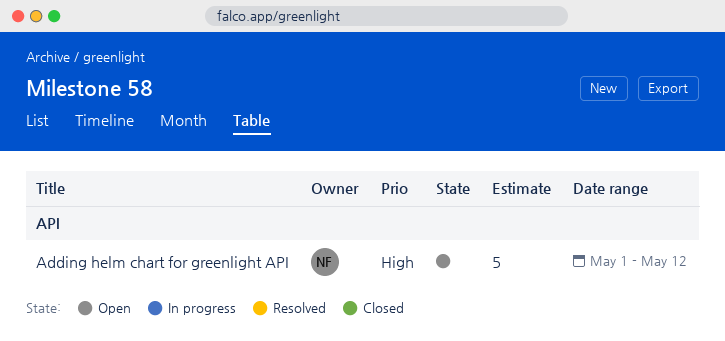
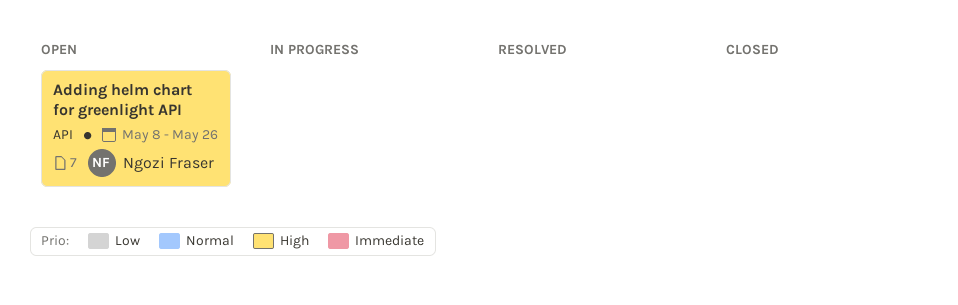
Adding helm chart for greenlight API, estimate: 5 -> 1
Adding helm chart for greenlight API, start: May 1 -> May 8
Adding helm chart for greenlight API, due: May 12 -> May 26

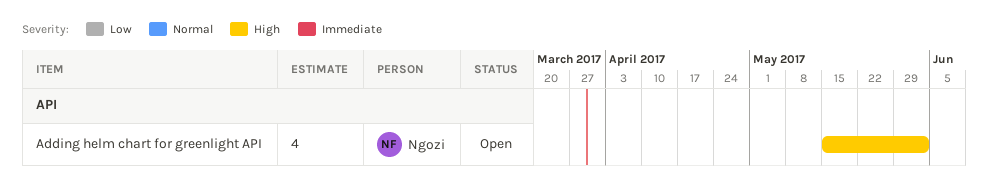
Adding helm chart for greenlight API, estimate: 1 -> 4
Adding helm chart for greenlight API, start: May 8 -> May 15
Adding helm chart for greenlight API, due: May 26 -> Jun 2

